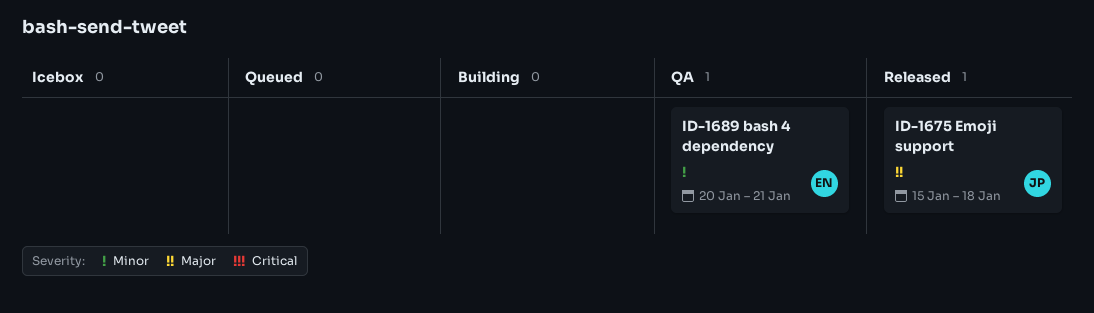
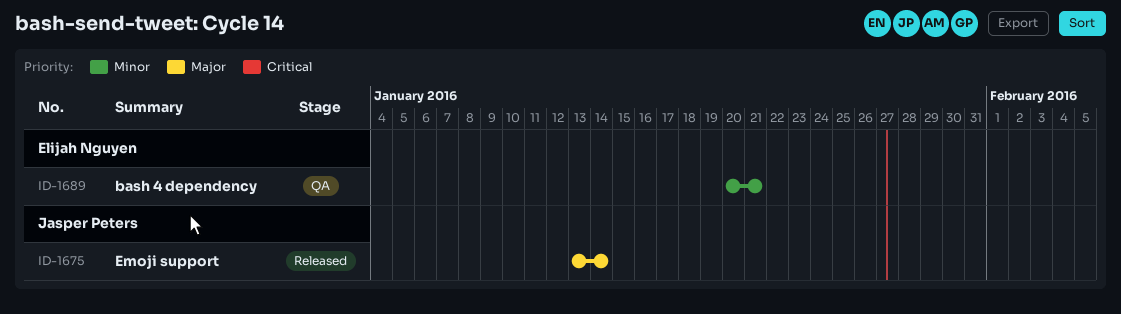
ID-1675, start: Jan 15 -> Jan 13
ID-1675, due: Jan 18 -> Jan 14

